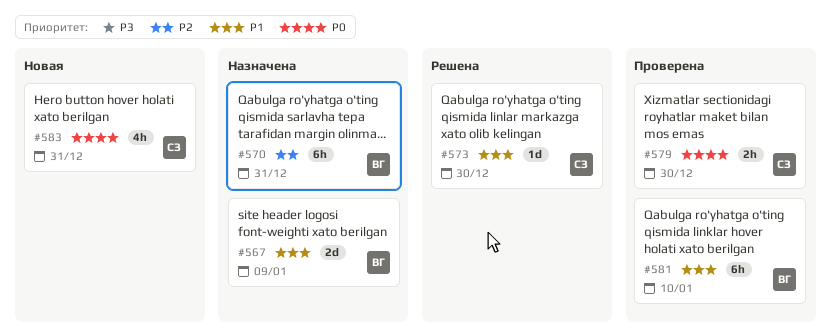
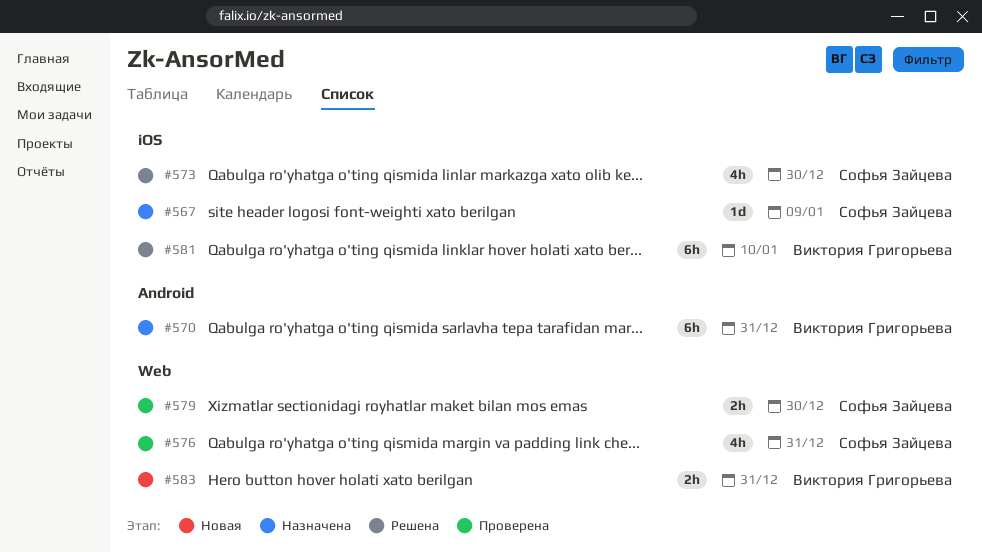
#567, owner: Виктория Григорьева -> Софья Зайцева
#567, estimate: 2d -> 1d
#573, estimate: 1d -> 4h
#576: none -> present
#581, status: Проверена -> Решена
#583, owner: Софья Зайцева -> Виктория Григорьева
#583, estimate: 4h -> 2h

